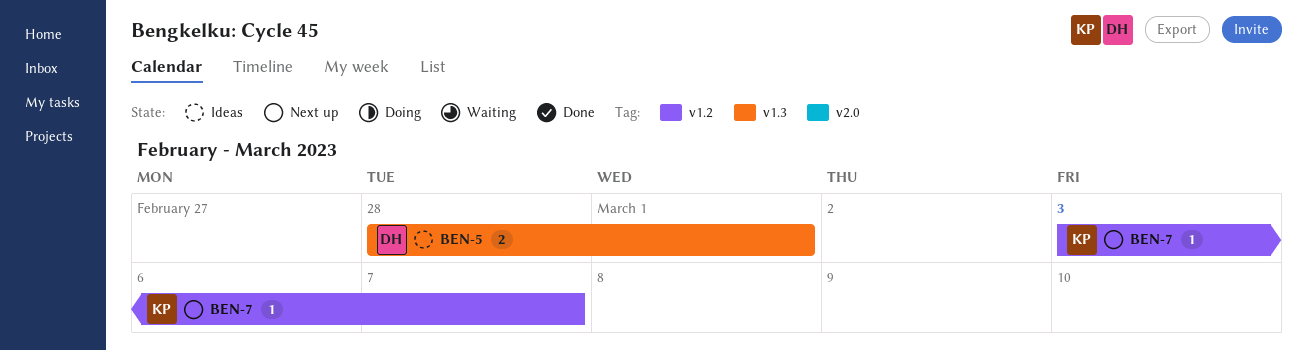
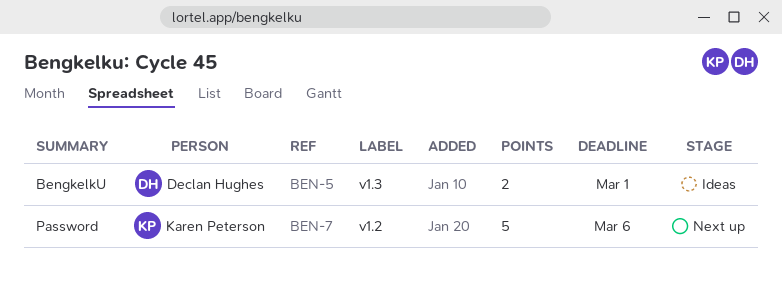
BEN-7, estimate: 1 -> 5
BEN-7, due: Mar 7 -> Mar 6

